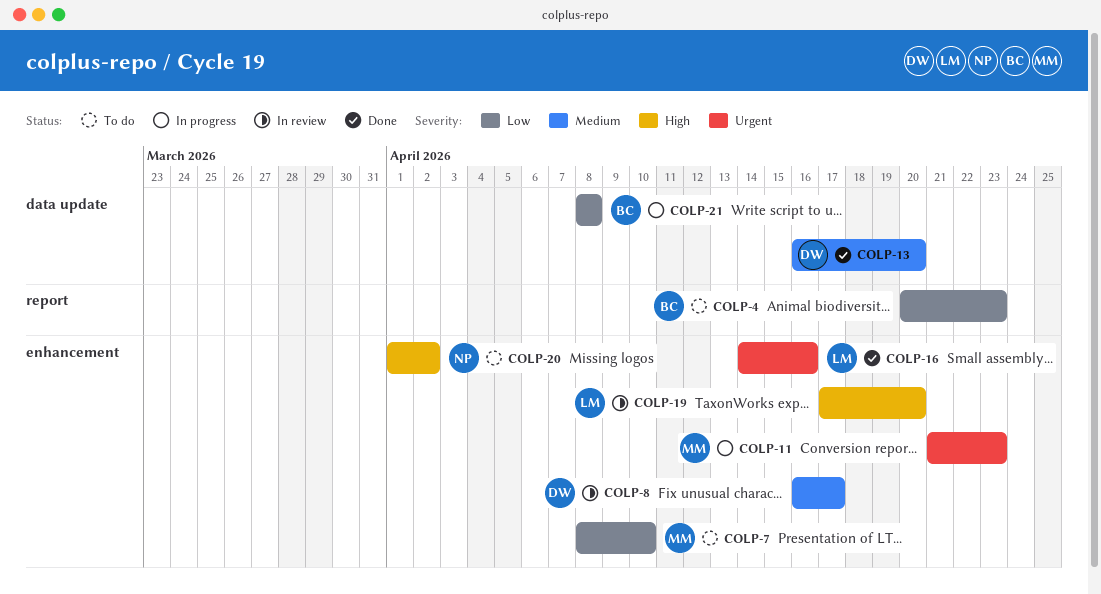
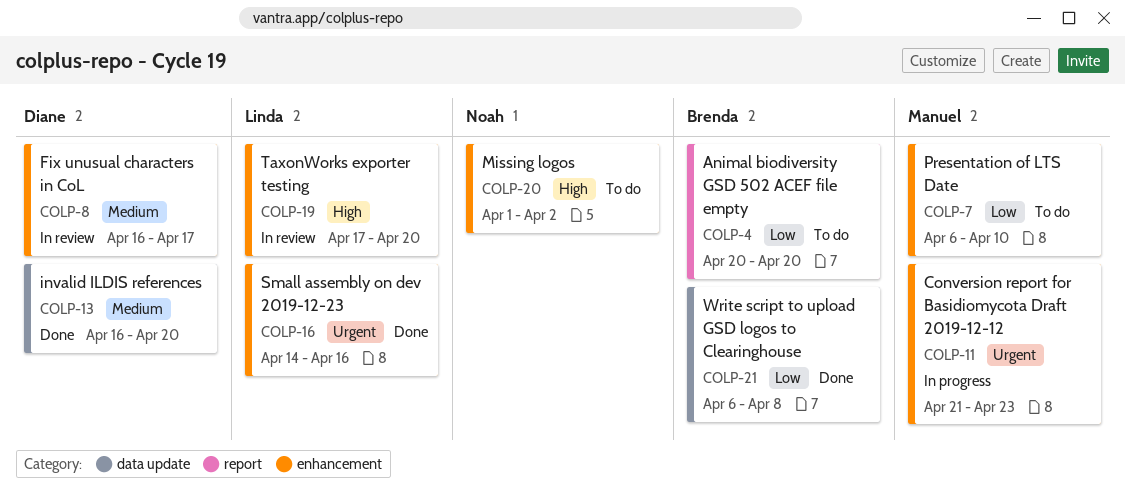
COLP-4, due: Apr 23 -> Apr 20
COLP-7, start: Apr 8 -> Apr 6
COLP-21, status: In progress -> Done
COLP-21, start: Apr 8 -> Apr 6

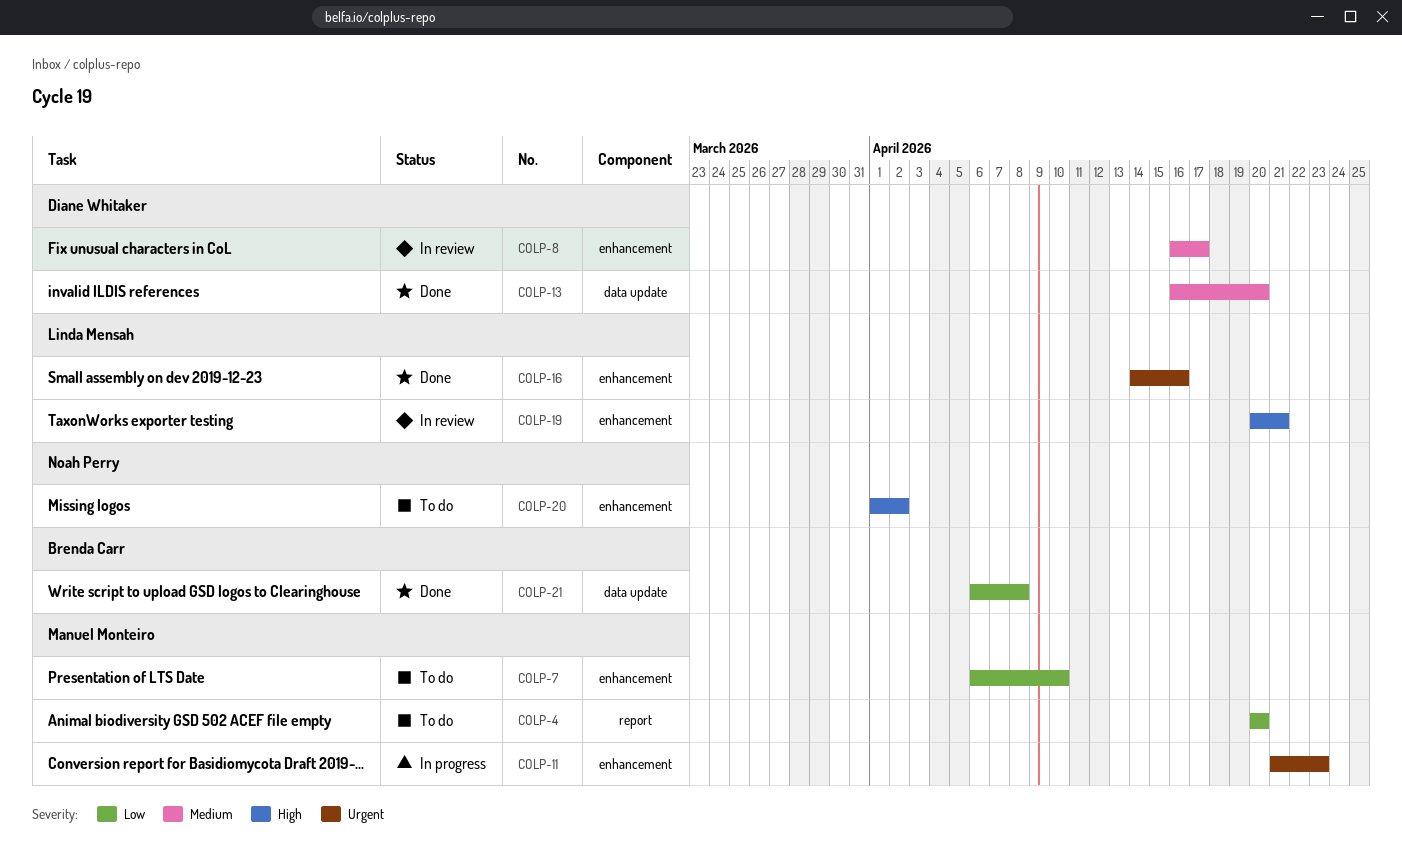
COLP-4, owner: Brenda Carr -> Manuel Monteiro
COLP-19, start: Apr 17 -> Apr 20
COLP-19, due: Apr 20 -> Apr 21

